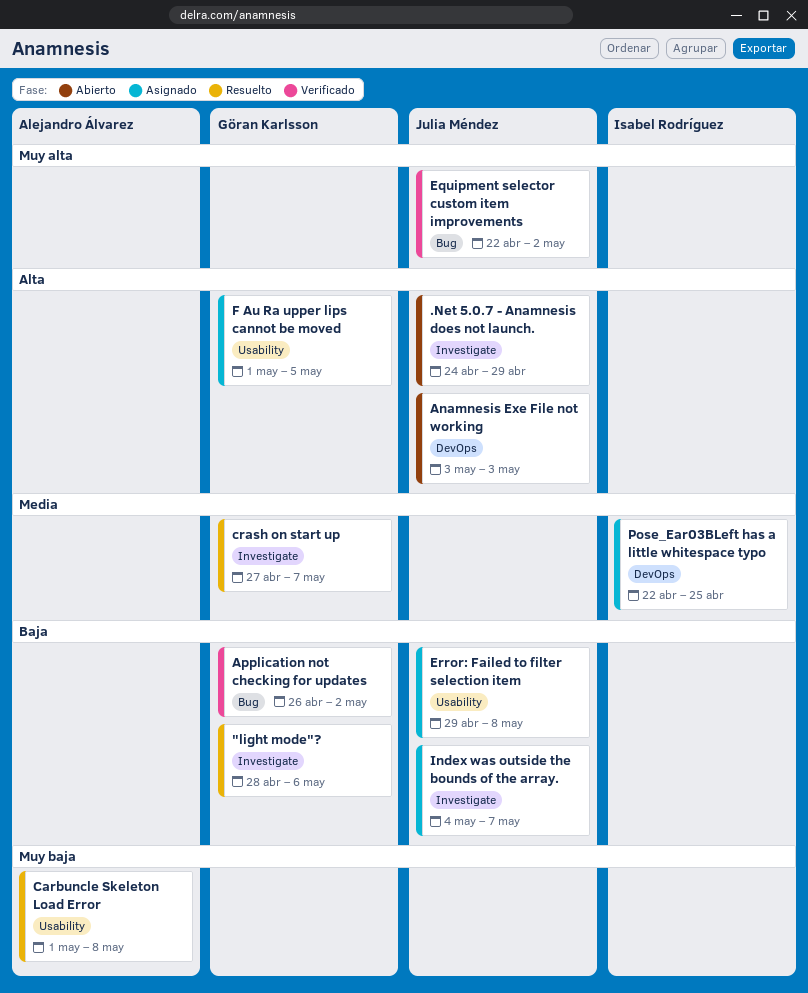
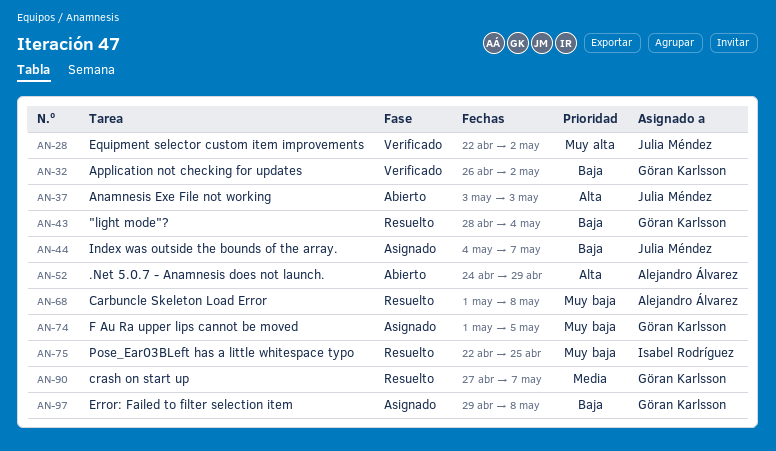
"light mode"?, due: May 6 -> May 4
.Net 5.0.7 - Anamnesis does not launch., owner: Julia Méndez -> Alejandro Álvarez
Error: Failed to filter selection item, owner: Julia Méndez -> Göran Karlsson
F Au Ra upper lips cannot be moved, priority: Alta -> Muy baja
Pose_Ear03BLeft has a little whitespace typo, status: Asignado -> Resuelto
Pose_Ear03BLeft has a little whitespace typo, priority: Media -> Muy baja

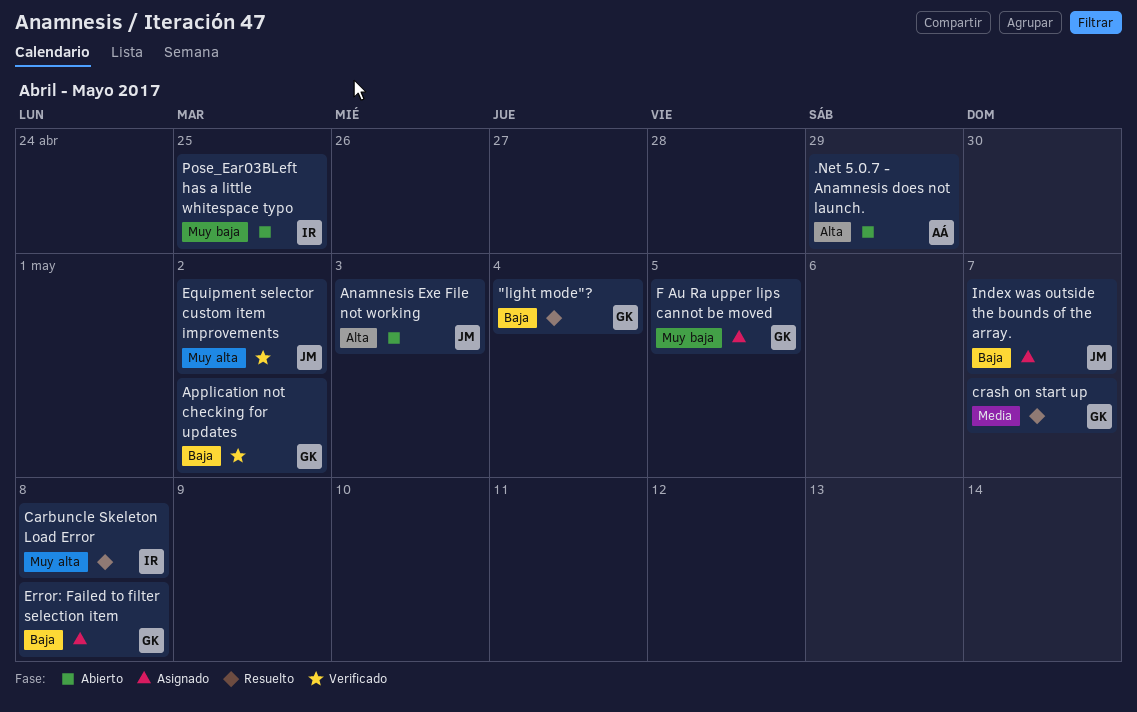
Carbuncle Skeleton Load Error, owner: Alejandro Álvarez -> Isabel Rodríguez
Carbuncle Skeleton Load Error, priority: Muy baja -> Muy alta
Pose_Ear03BLeft has a little whitespace typo, status: Resuelto -> Abierto

